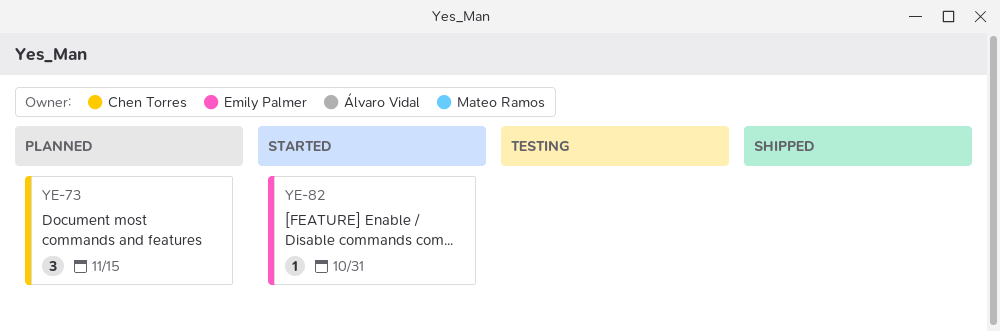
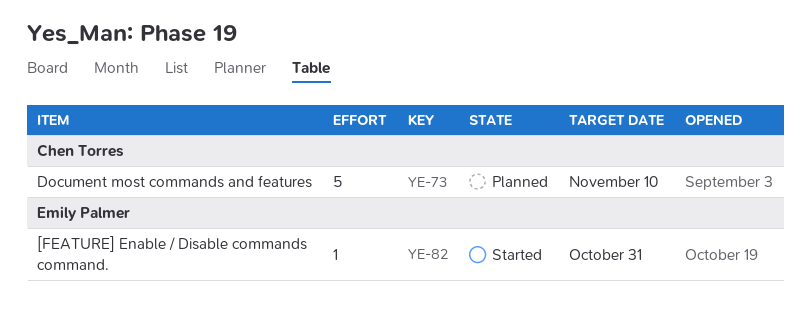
YE-73, estimate: 3 -> 5
YE-73, due: Nov 15 -> Nov 10

